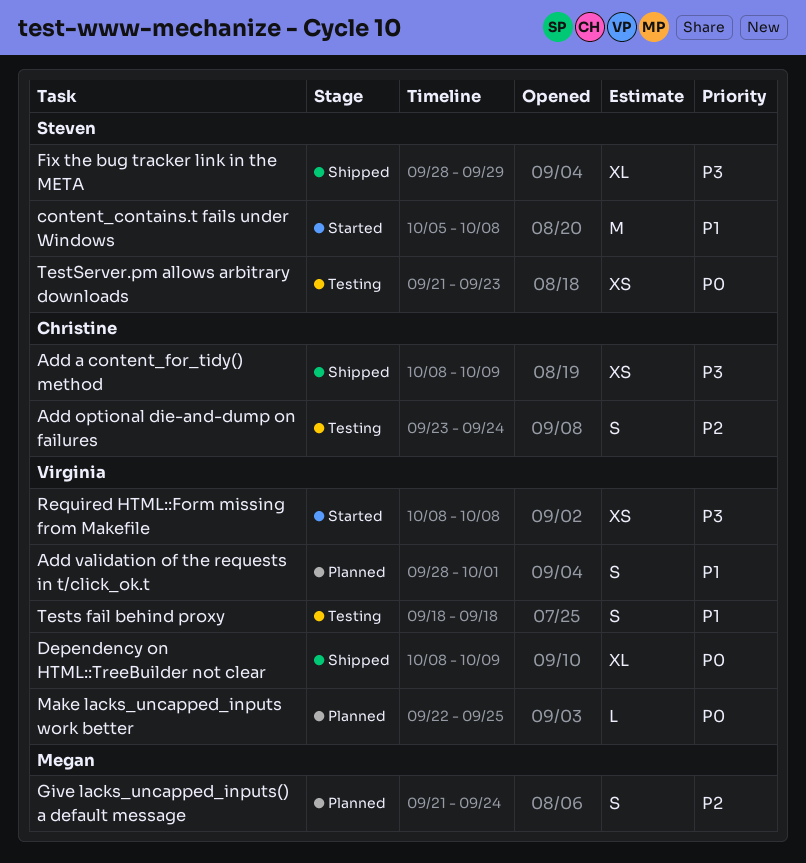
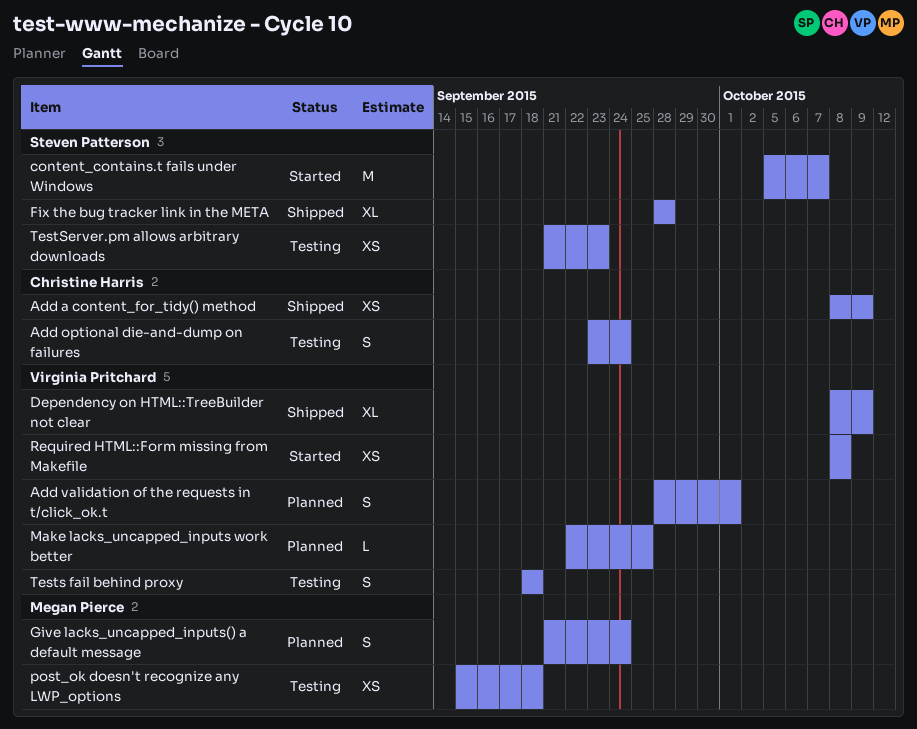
content_contains.t fails under Windows, due: Oct 8 -> Oct 7
Fix the bug tracker link in the META, due: Sep 29 -> Sep 28
post_ok doesn't recognize any LWP_options: none -> present

